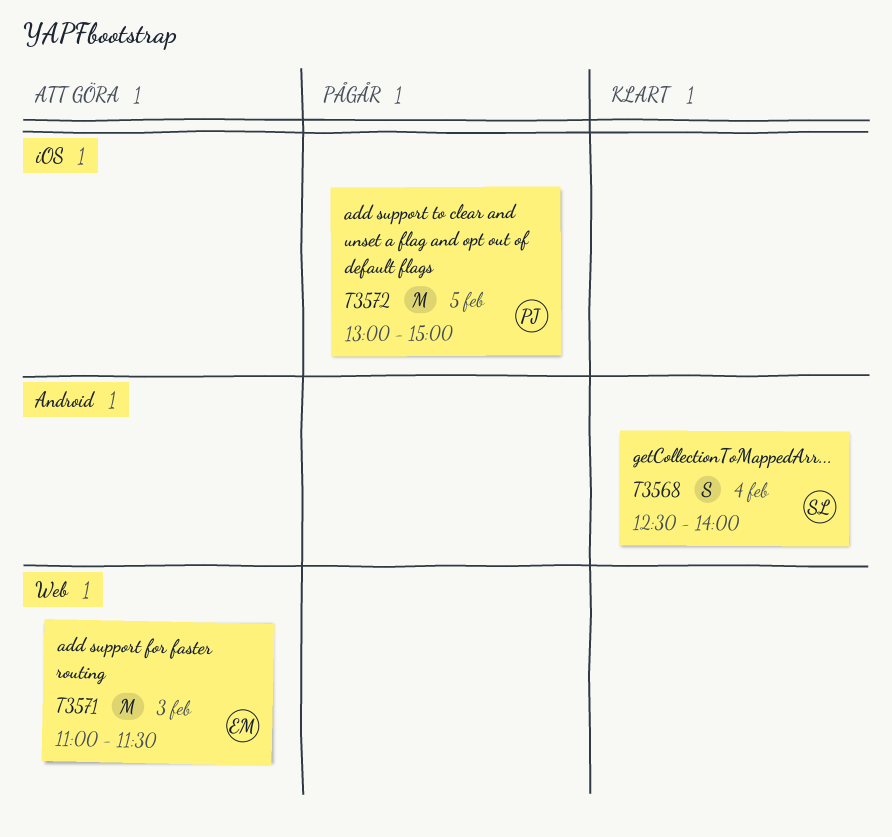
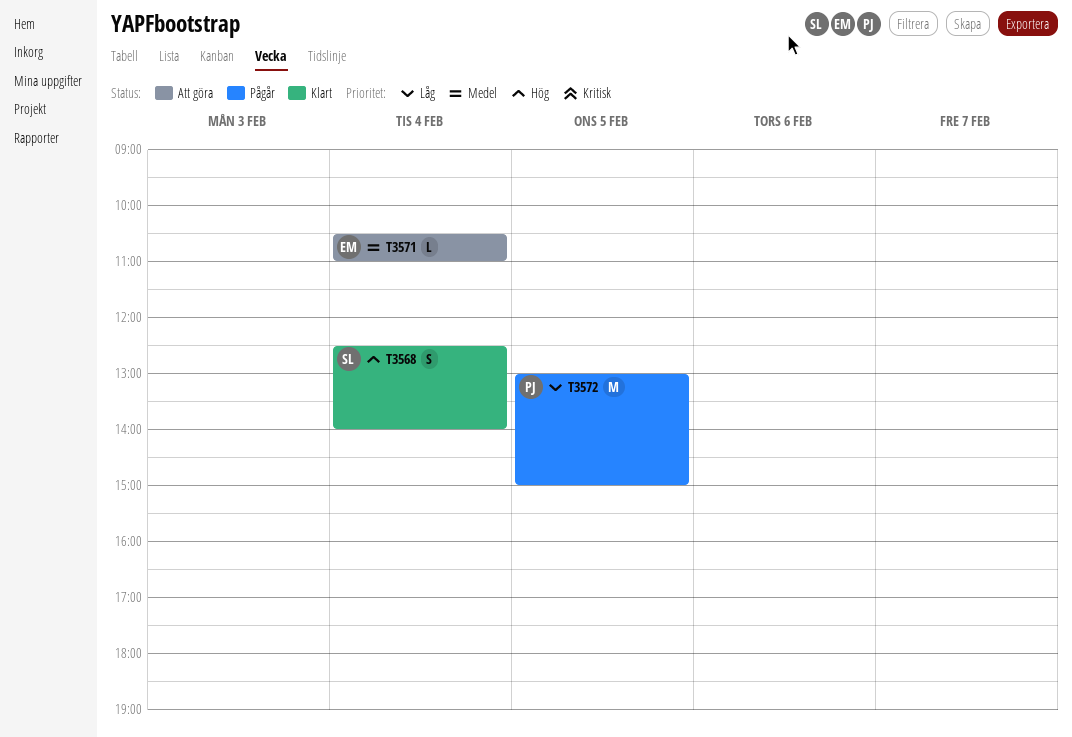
T3571, estimate: M -> L
T3571, day: Feb 3 -> Feb 4
T3571, begins: 11:00 -> 10:30
T3571, ends: 11:30 -> 11:00

